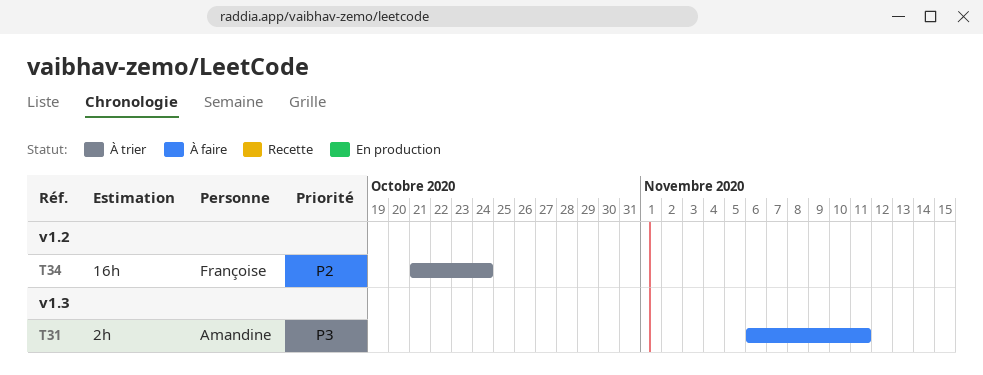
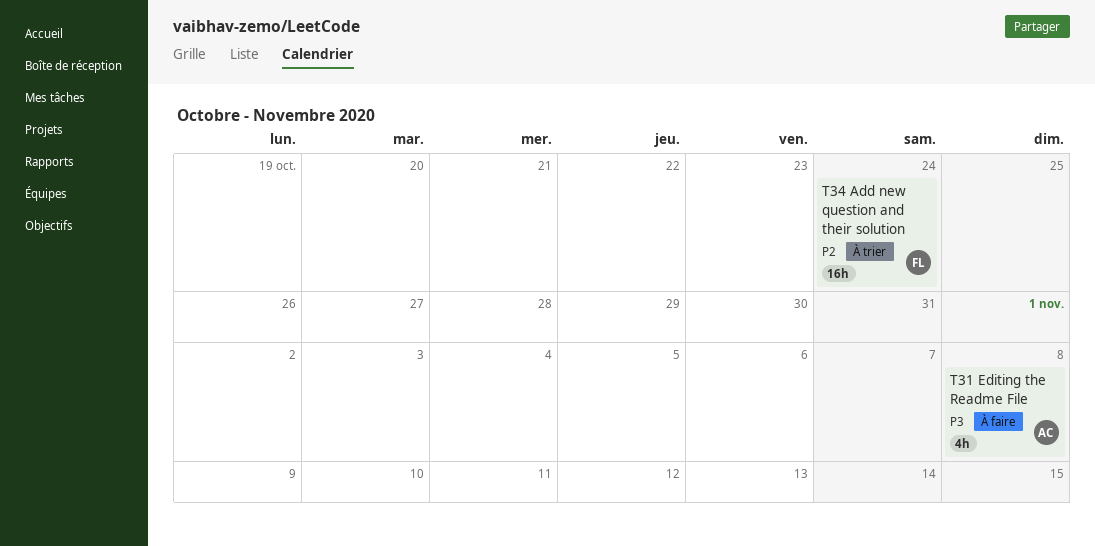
T31, estimate: 2h -> 4h
T31, due: Nov 11 -> Nov 8

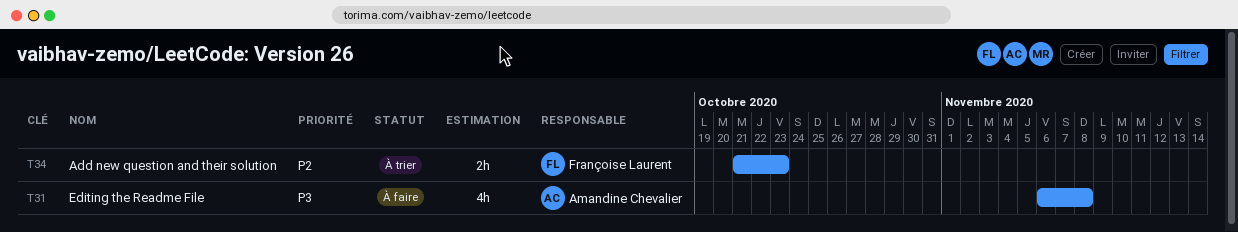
T34, estimate: 16h -> 2h
T34, due: Oct 24 -> Oct 23

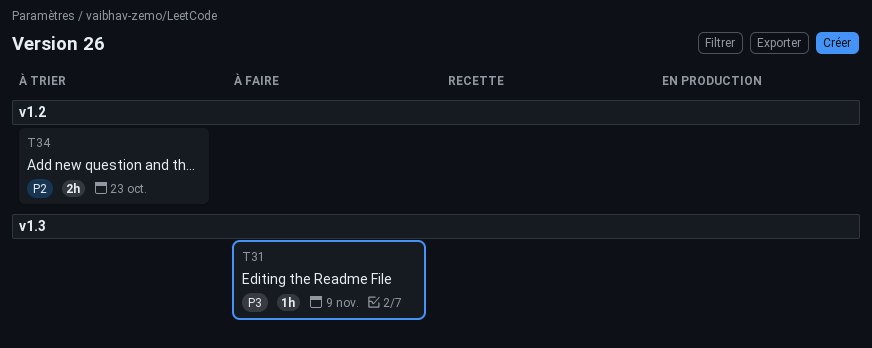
T31, estimate: 4h -> 1h
T31, due: Nov 8 -> Nov 9

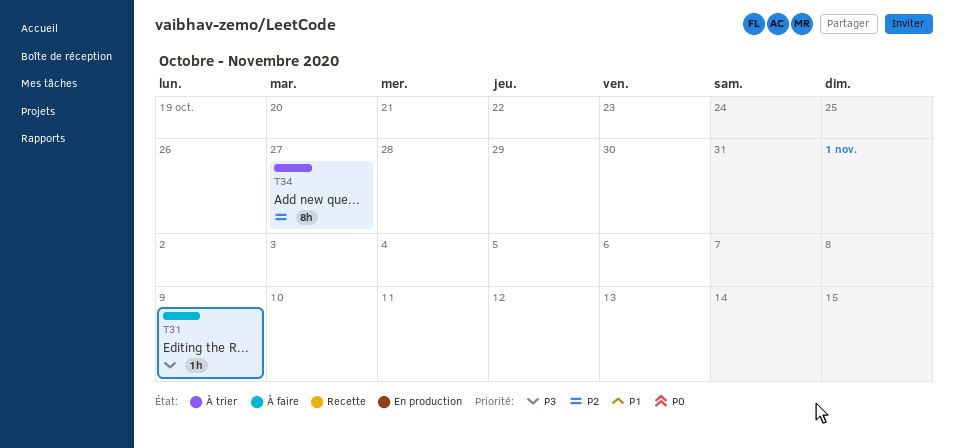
T34, estimate: 2h -> 8h
T34, due: Oct 23 -> Oct 27

